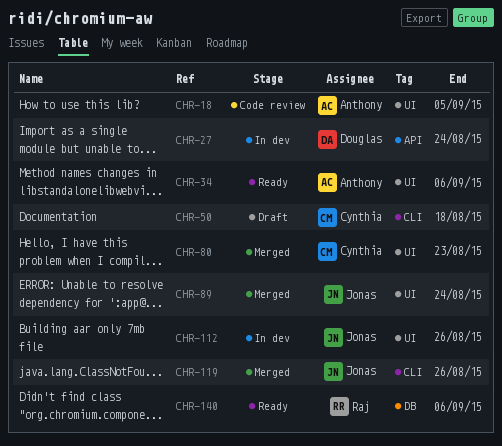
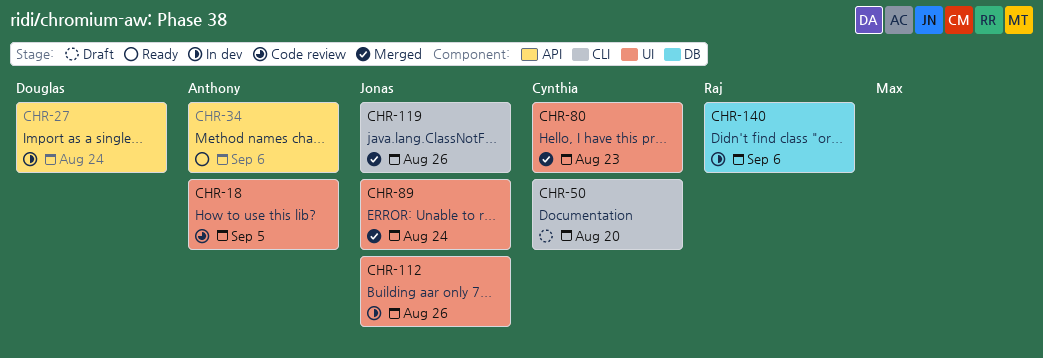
CHR-34, label: UI -> API
CHR-50, due: Aug 18 -> Aug 20
CHR-140, status: Ready -> In dev

